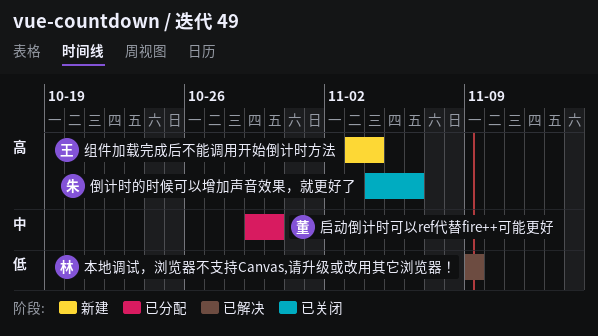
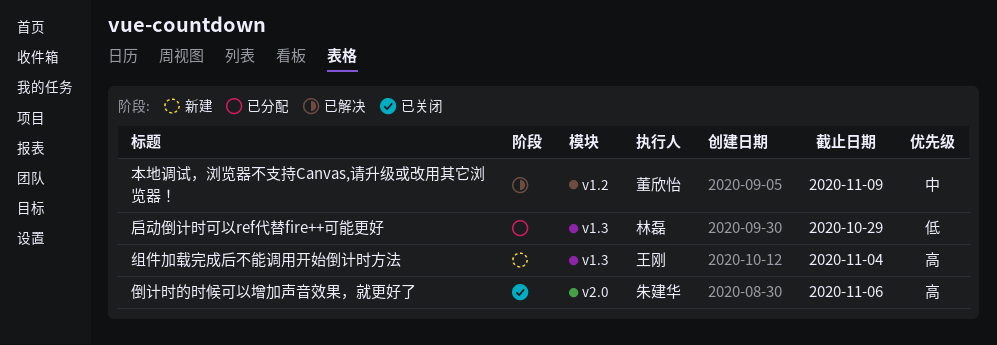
启动倒计时可以ref代替fire++可能更好, owner: 董欣怡 -> 林磊
启动倒计时可以ref代替fire++可能更好, priority: 中 -> 低
启动倒计时可以ref代替fire++可能更好, due: Oct 30 -> Oct 29
本地调试，浏览器不支持Canvas,请升级或改用其它浏览器！, owner: 林磊 -> 董欣怡
本地调试，浏览器不支持Canvas,请升级或改用其它浏览器！, priority: 低 -> 中

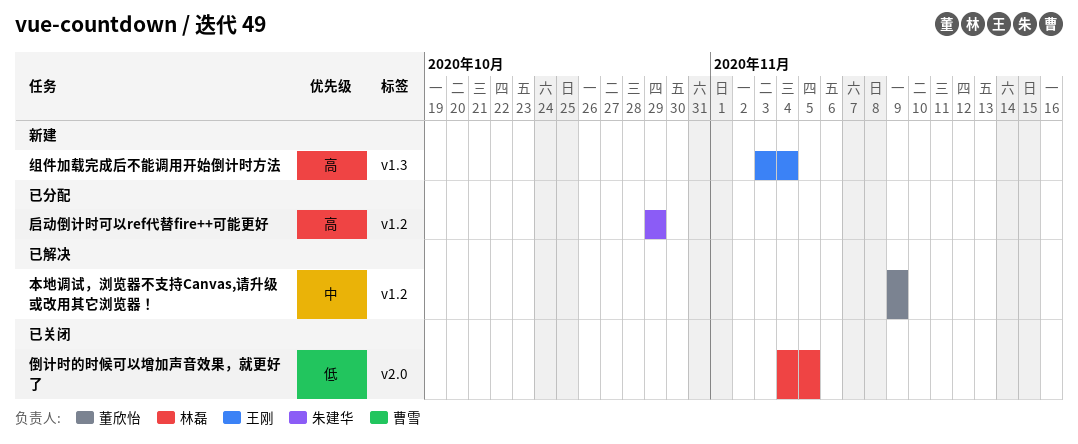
倒计时的时候可以增加声音效果，就更好了, owner: 朱建华 -> 林磊
倒计时的时候可以增加声音效果，就更好了, priority: 高 -> 低
倒计时的时候可以增加声音效果，就更好了, due: Nov 6 -> Nov 5
启动倒计时可以ref代替fire++可能更好, owner: 林磊 -> 朱建华
启动倒计时可以ref代替fire++可能更好, priority: 低 -> 高
启动倒计时可以ref代替fire++可能更好, label: v1.3 -> v1.2

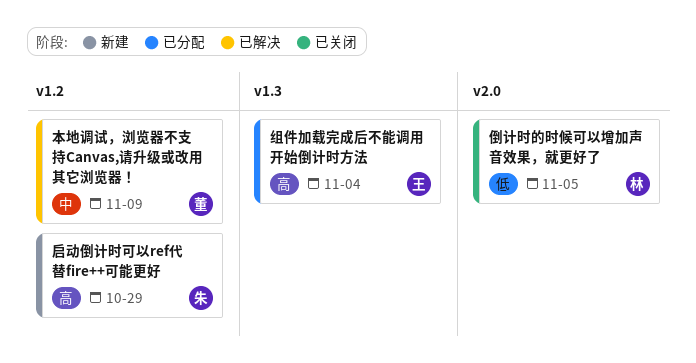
启动倒计时可以ref代替fire++可能更好, status: 已分配 -> 新建
组件加载完成后不能调用开始倒计时方法, status: 新建 -> 已分配

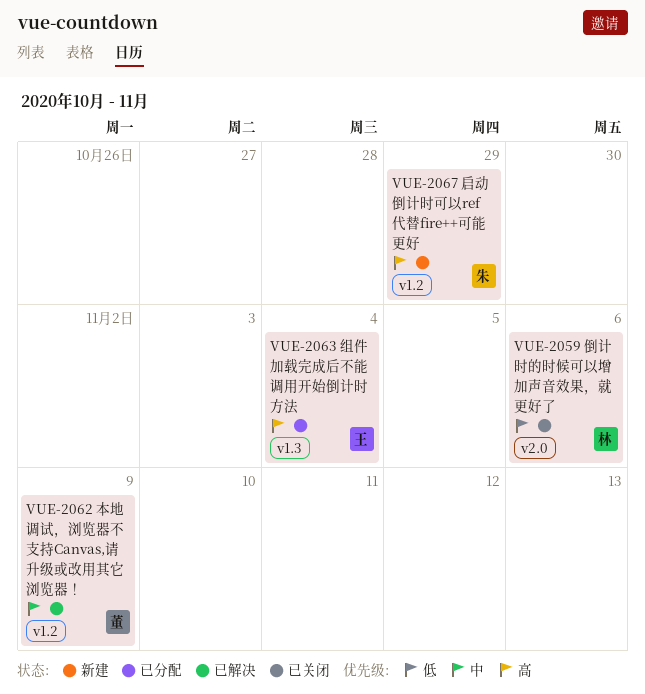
倒计时的时候可以增加声音效果，就更好了, due: Nov 5 -> Nov 6

